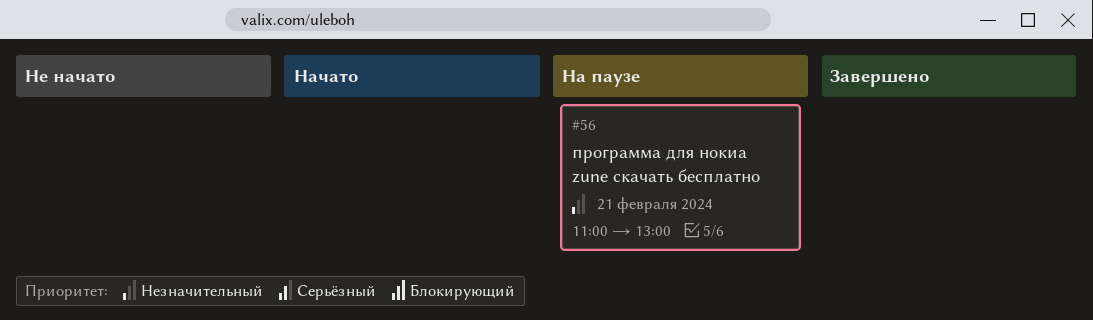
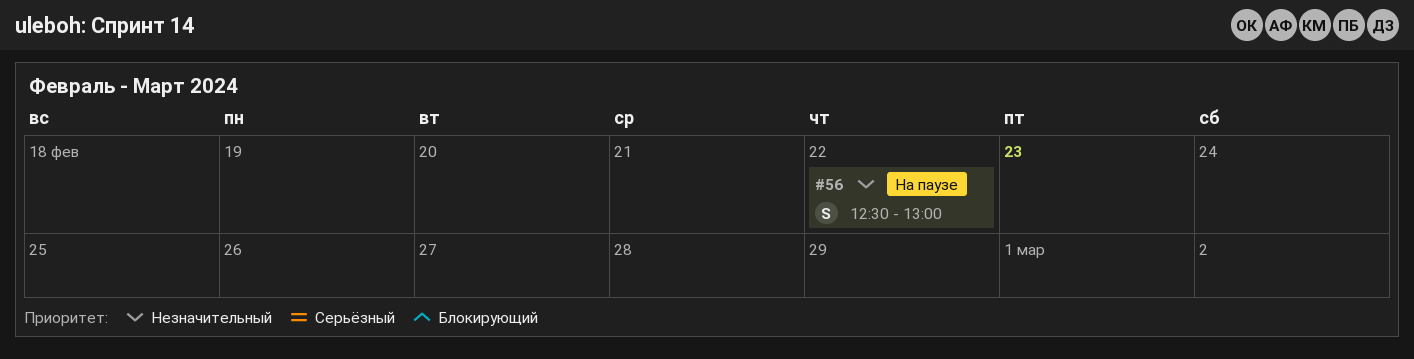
#56, day: Feb 21 -> Feb 22
#56, begins: 11:00 -> 12:30

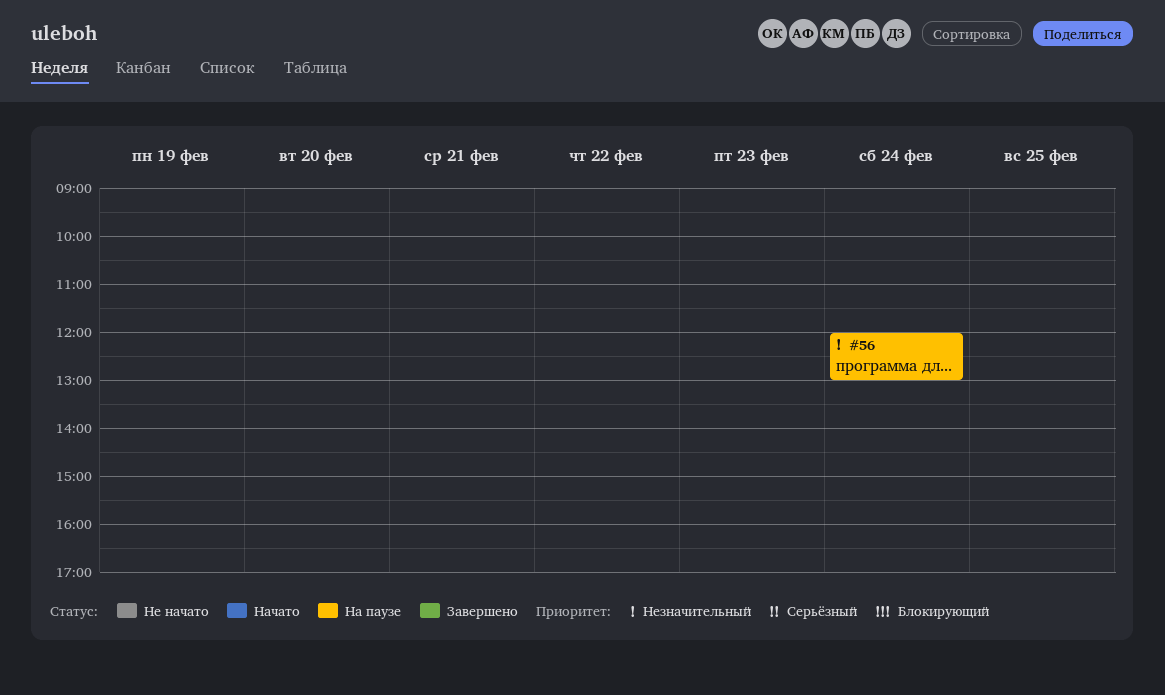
#56, day: Feb 22 -> Feb 24
#56, begins: 12:30 -> 12:00

